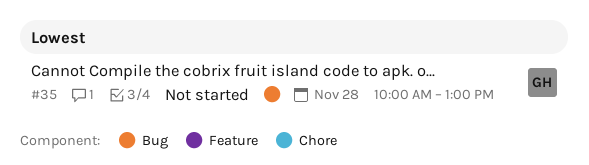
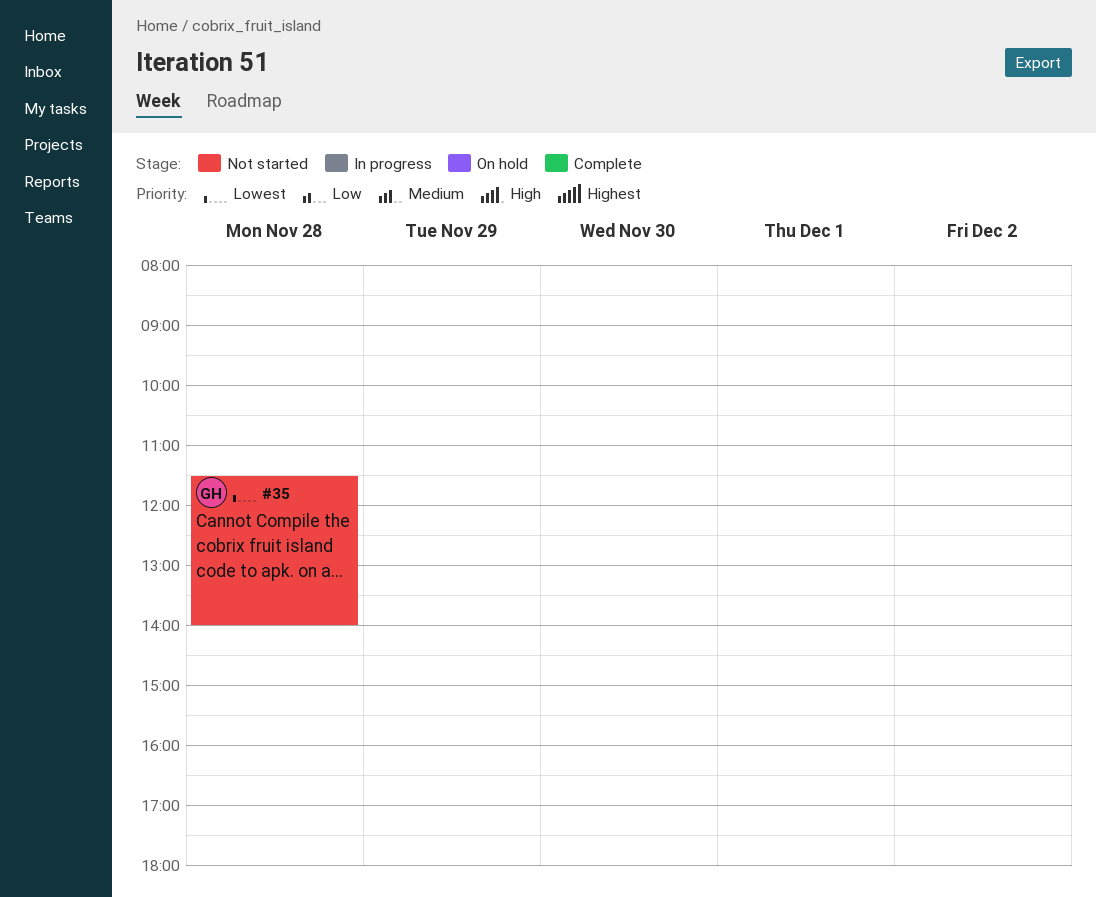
#35, begins: 10:00 -> 11:30
#35, ends: 13:00 -> 14:00

